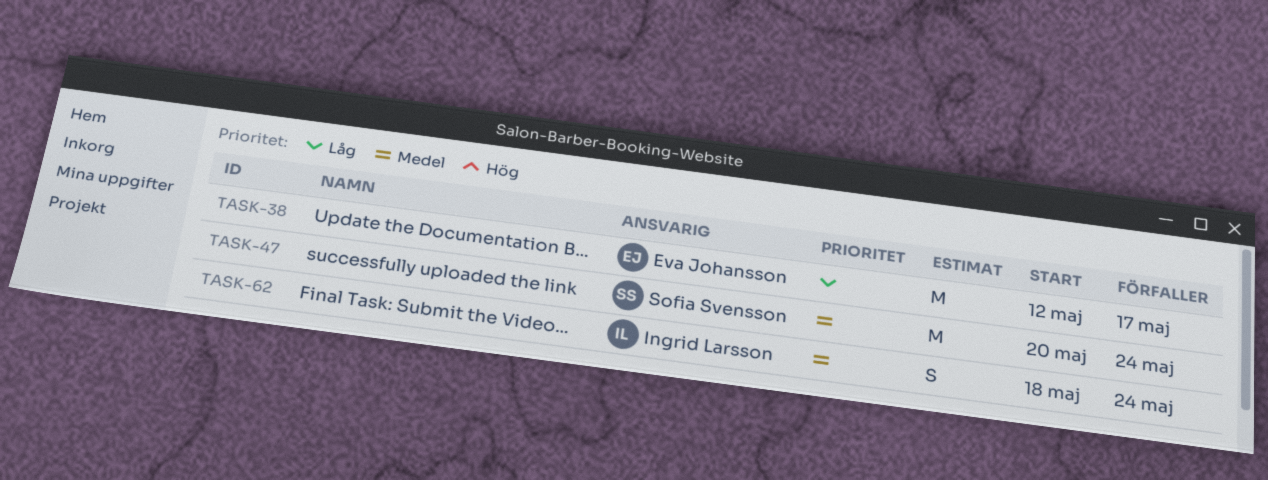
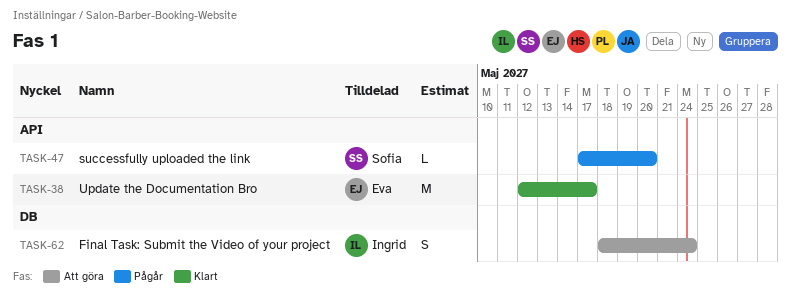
TASK-47, estimate: M -> L
TASK-47, start: May 20 -> May 17
TASK-47, due: May 24 -> May 20

